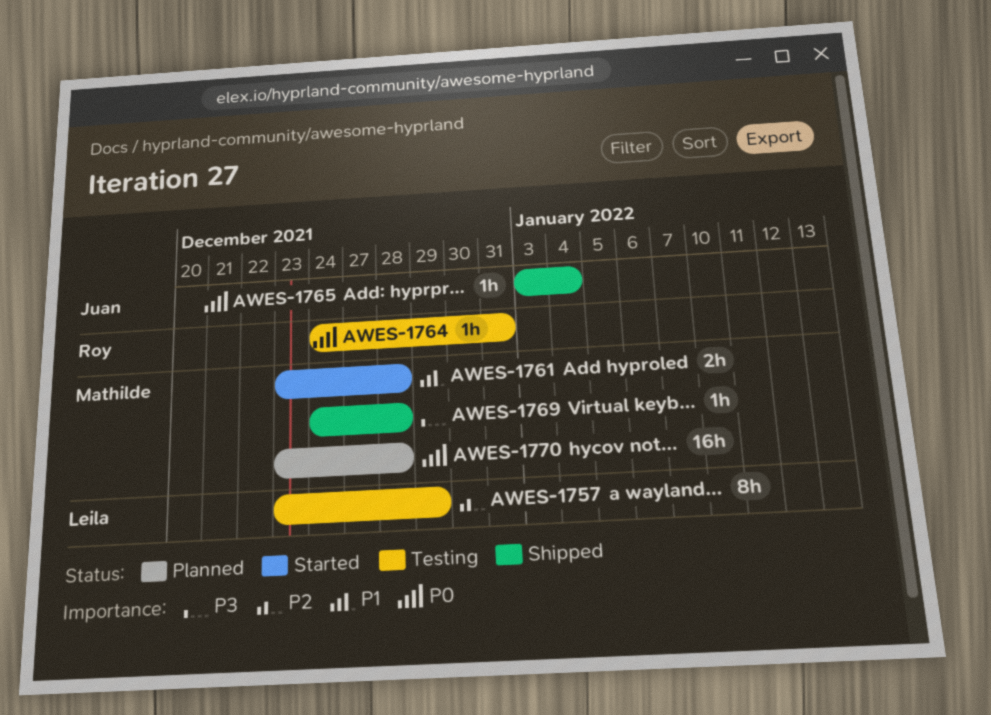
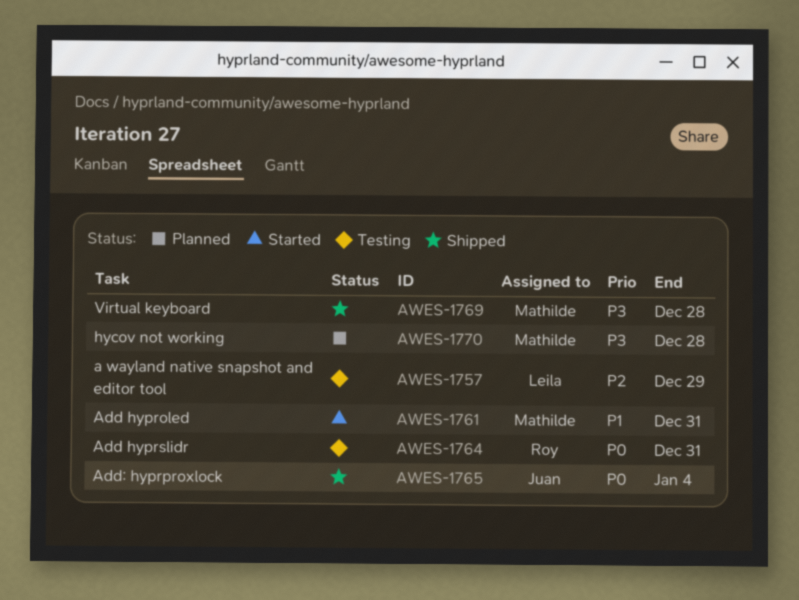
AWES-1761, due: Dec 28 -> Dec 31
AWES-1770, priority: P0 -> P3

